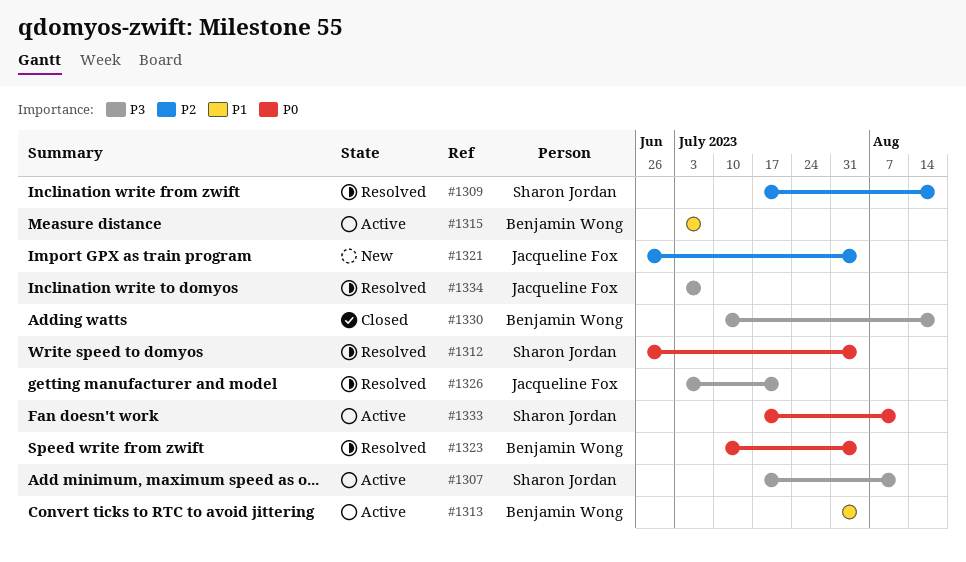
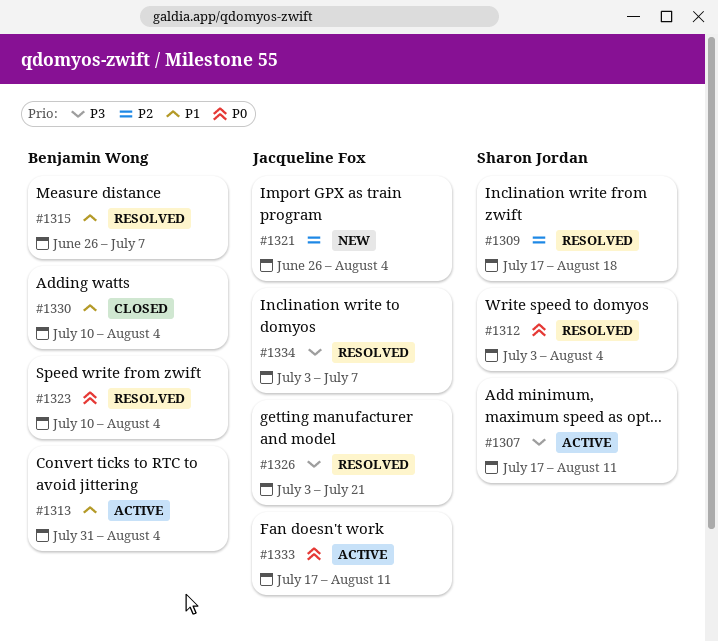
#1312, start: Jun 26 -> Jul 3
#1315, status: Active -> Resolved
#1315, start: Jul 3 -> Jun 26
#1330, priority: P3 -> P1
#1330, due: Aug 18 -> Aug 4
#1333, owner: Sharon Jordan -> Jacqueline Fox

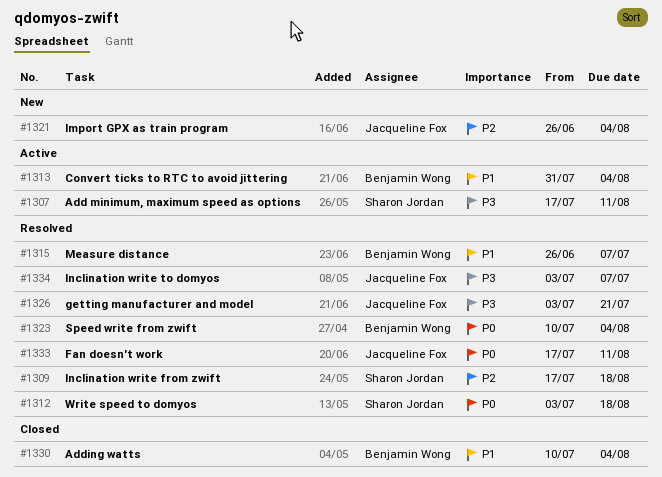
#1312, due: Aug 4 -> Aug 18
#1333, status: Active -> Resolved

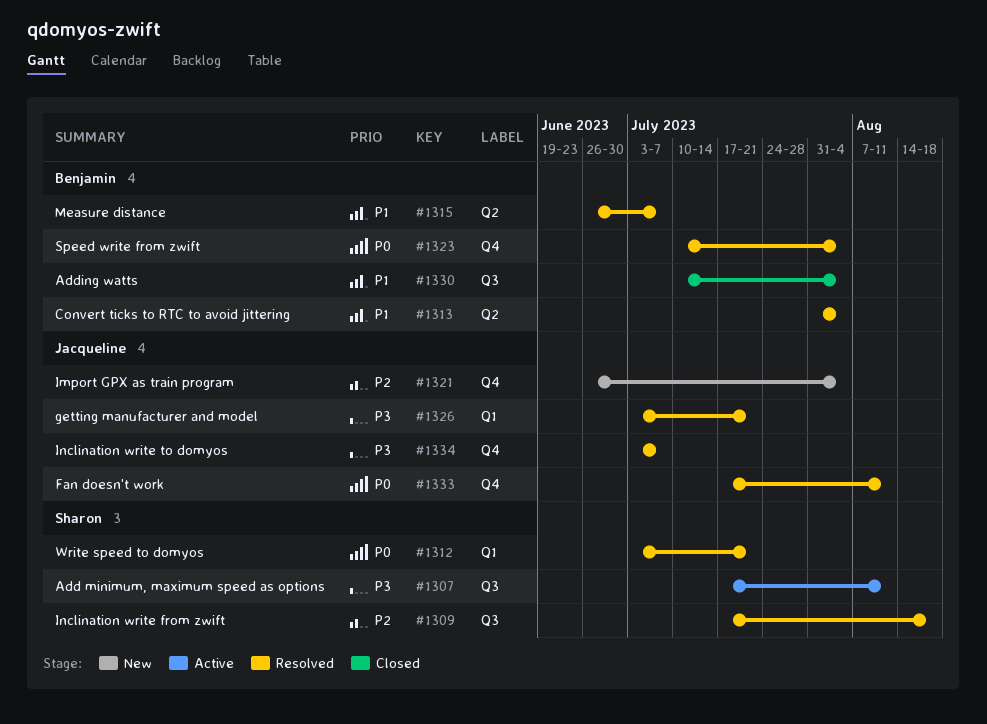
#1312, due: Aug 18 -> Jul 21
#1313, status: Active -> Resolved

